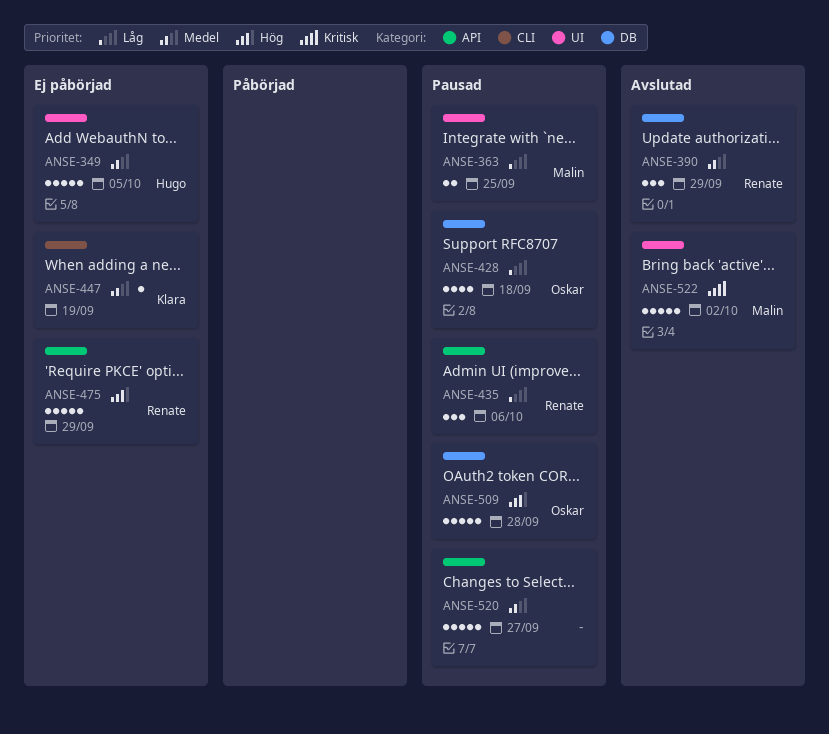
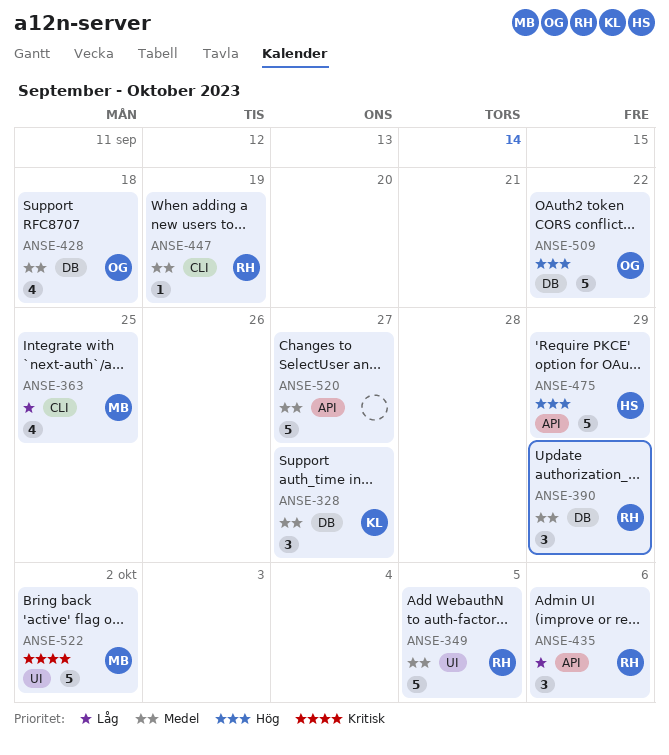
ANSE-328: none -> present
ANSE-349, owner: Hugo -> Renate
ANSE-363, label: UI -> CLI
ANSE-363, estimate: 2 -> 4
ANSE-428, priority: Låg -> Medel
ANSE-447, owner: Klara -> Renate
ANSE-475, owner: Renate -> Hugo
ANSE-509, due: Sep 28 -> Sep 22

